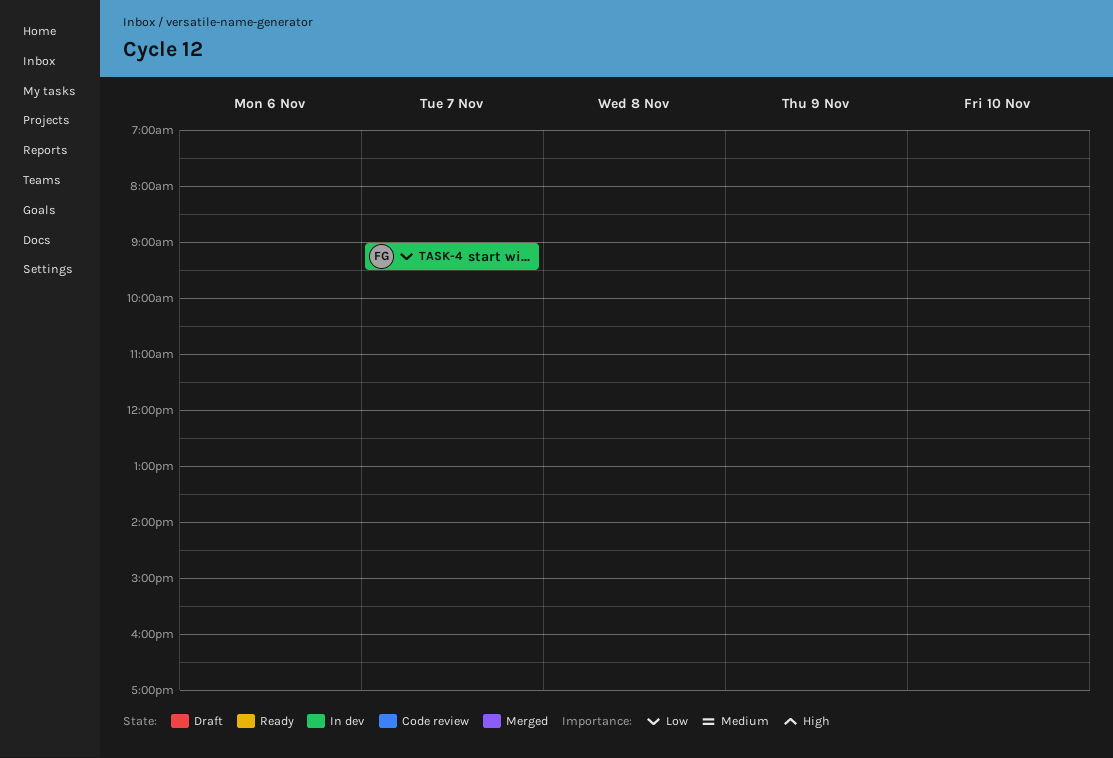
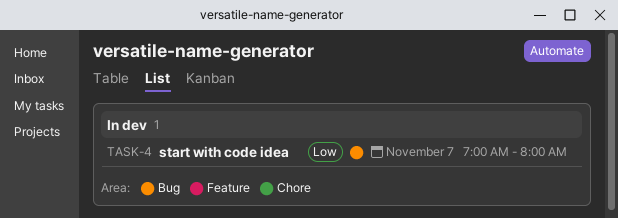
TASK-4, begins: 09:00 -> 07:00
TASK-4, ends: 09:30 -> 08:00

